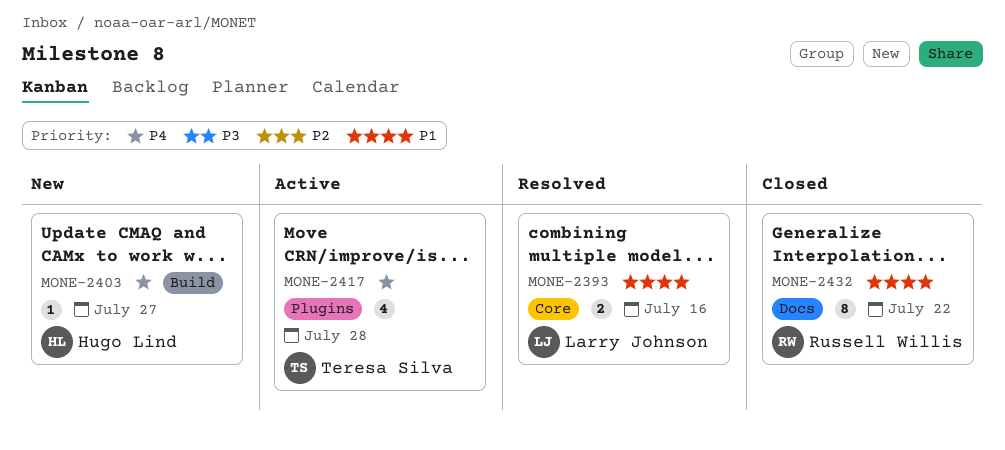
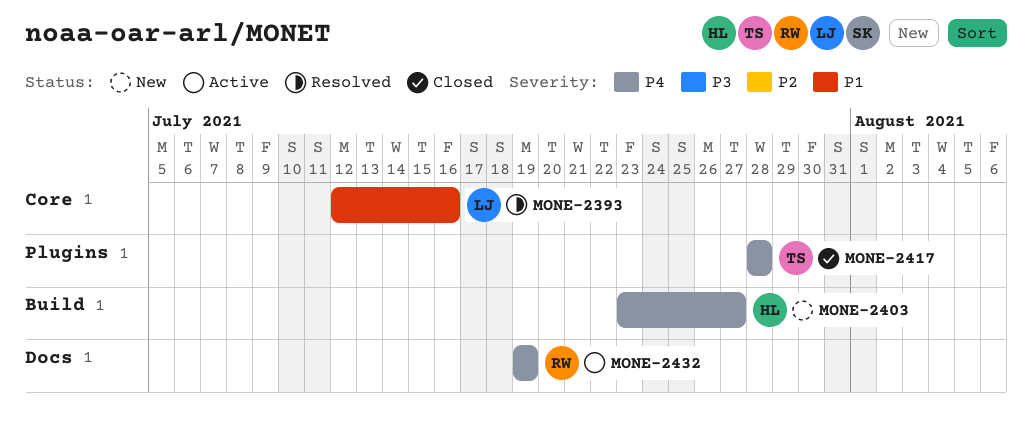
MONE-2417, status: Active -> Closed
MONE-2432, status: Closed -> Active
MONE-2432, priority: P1 -> P4
MONE-2432, due: Jul 22 -> Jul 19

